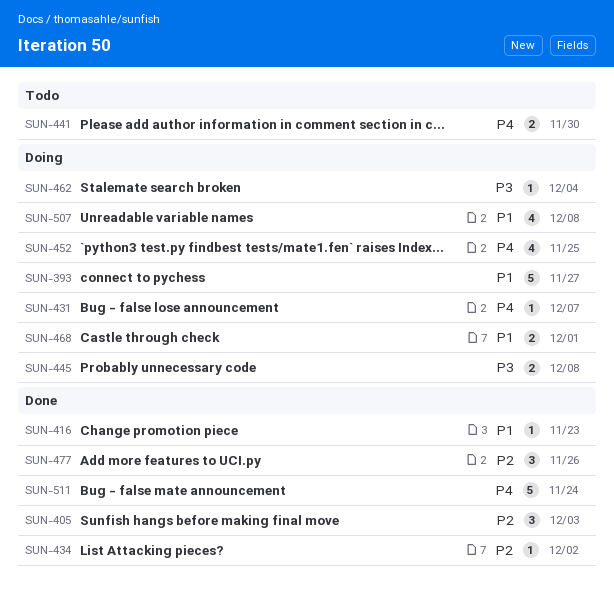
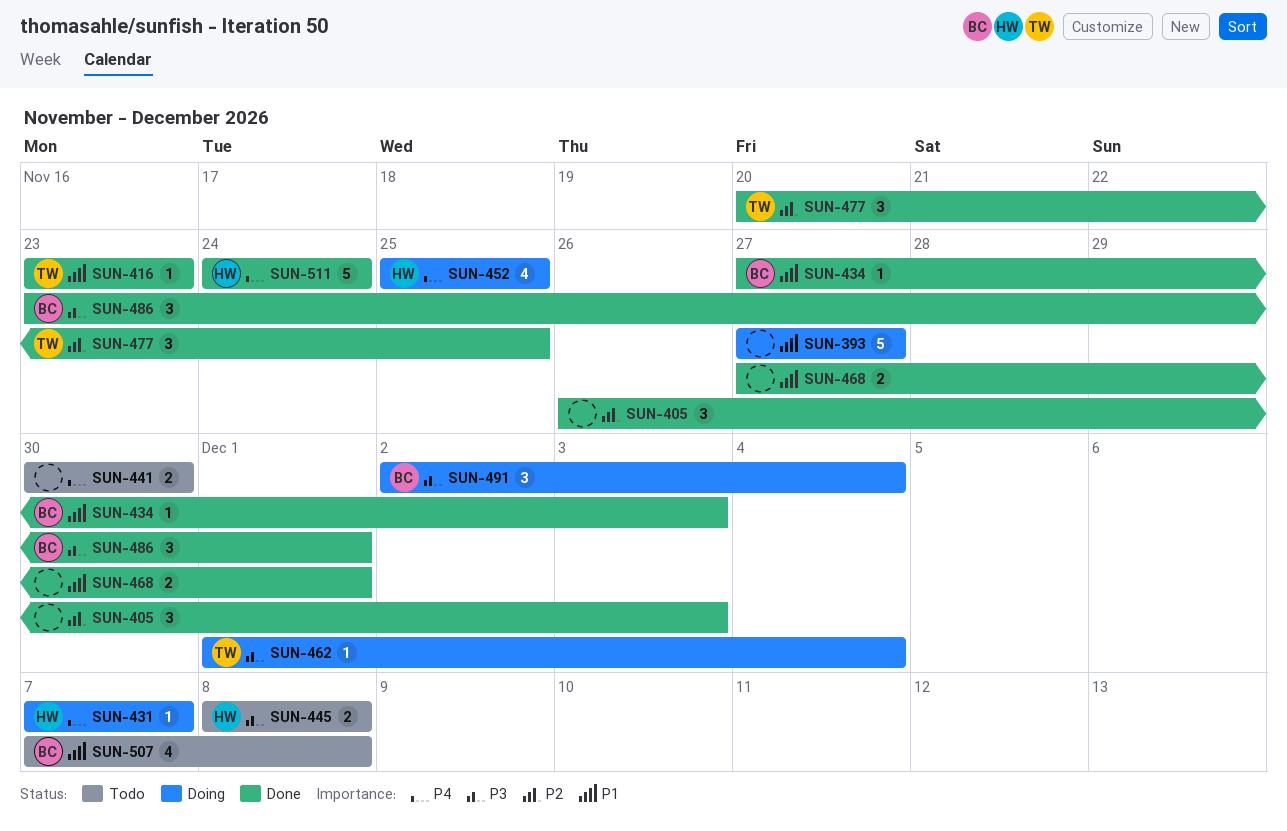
SUN-434, priority: P2 -> P1
SUN-434, due: Dec 2 -> Dec 3
SUN-445, status: Doing -> Todo
SUN-468, status: Doing -> Done
SUN-477, due: Nov 26 -> Nov 25
SUN-486: none -> present
SUN-491: none -> present
SUN-507, status: Doing -> Todo

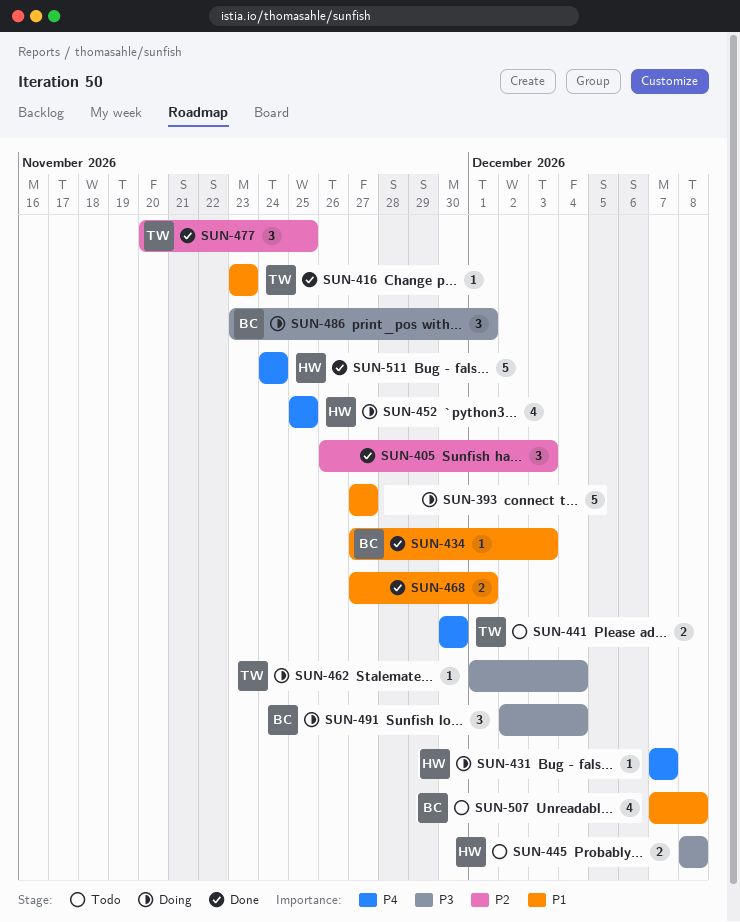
SUN-441, owner: none -> TW
SUN-486, status: Done -> Doing

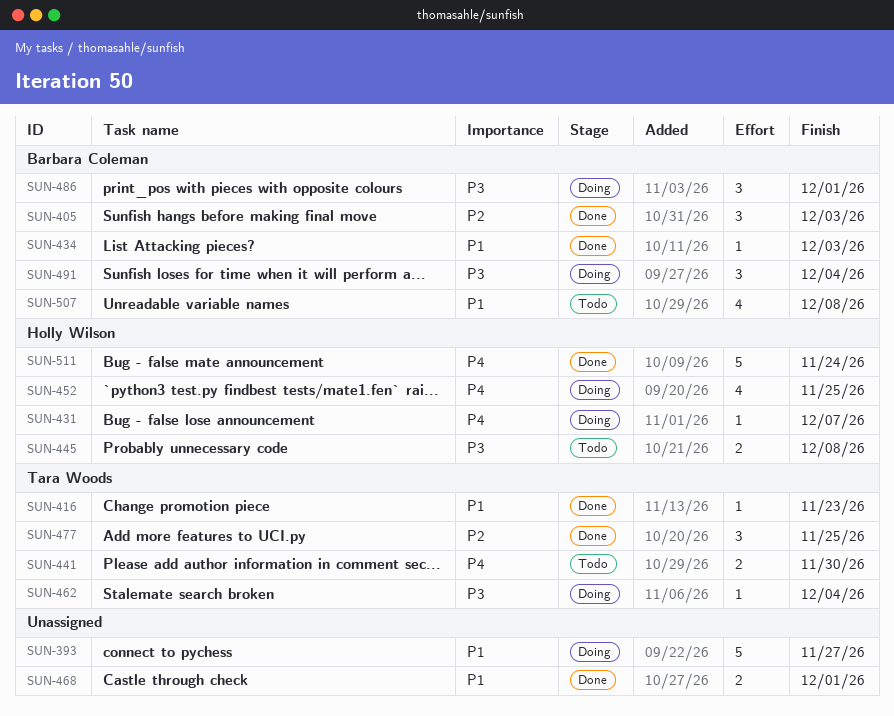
SUN-405, owner: none -> Barbara Coleman

